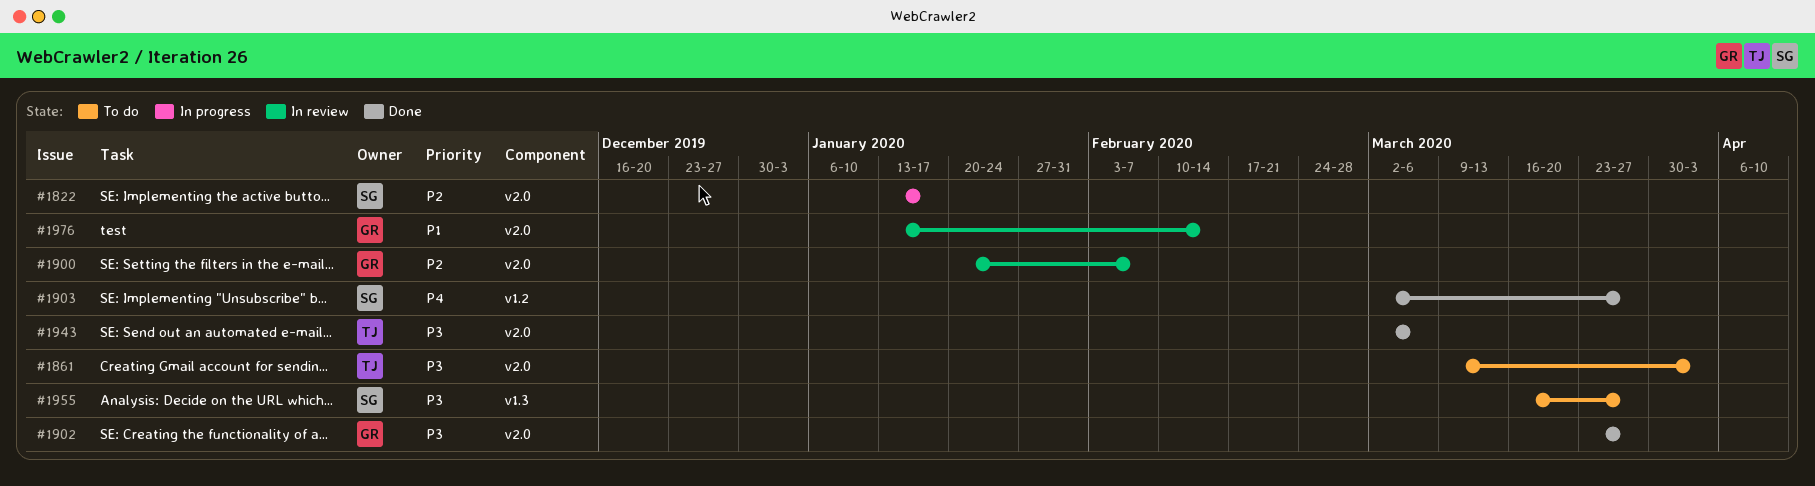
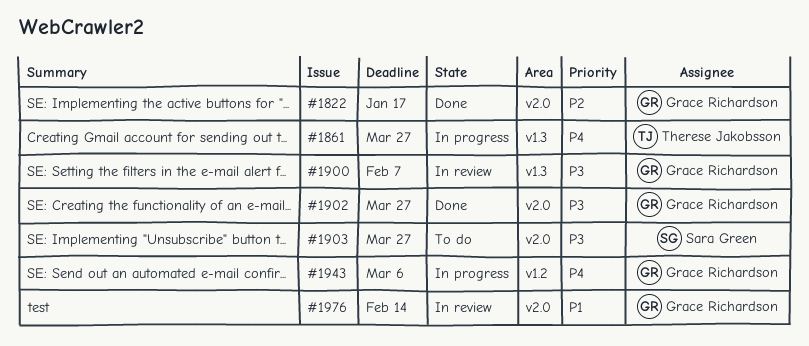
#1822, status: In progress -> Done
#1822, owner: Sara Green -> Grace Richardson
#1861, status: To do -> In progress
#1861, priority: P3 -> P4
#1861, label: v2.0 -> v1.3
#1861, due: Apr 3 -> Mar 27
#1900, priority: P2 -> P3
#1900, label: v2.0 -> v1.3
#1903, status: Done -> To do
#1903, priority: P4 -> P3
#1903, label: v1.2 -> v2.0
#1943, status: Done -> In progress
#1943, owner: Therese Jakobsson -> Grace Richardson
#1943, priority: P3 -> P4
#1943, label: v2.0 -> v1.2
#1955: present -> none

